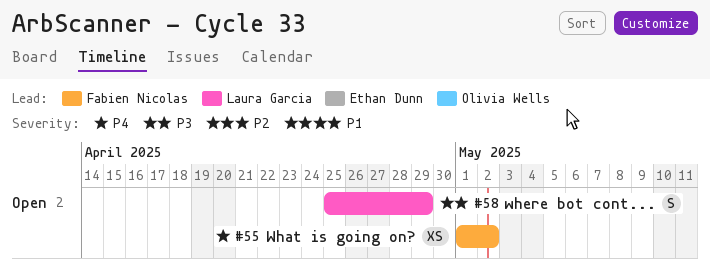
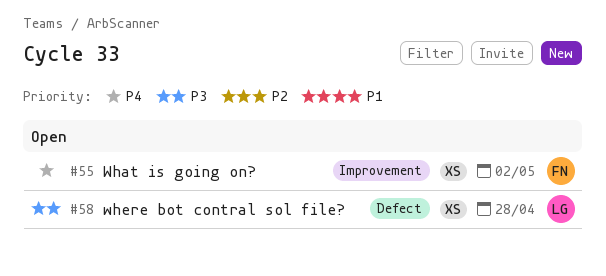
#58, estimate: S -> XS
#58, due: Apr 29 -> Apr 28

